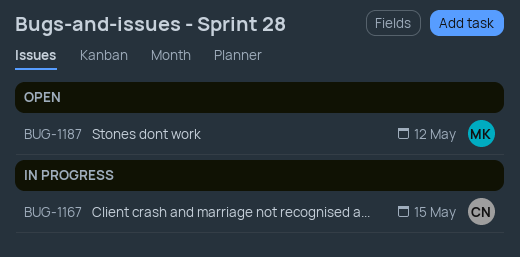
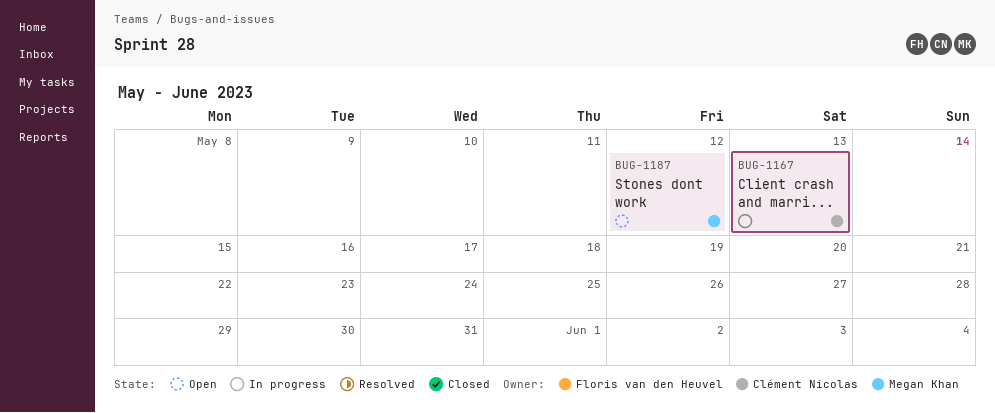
BUG-1167, due: May 15 -> May 13

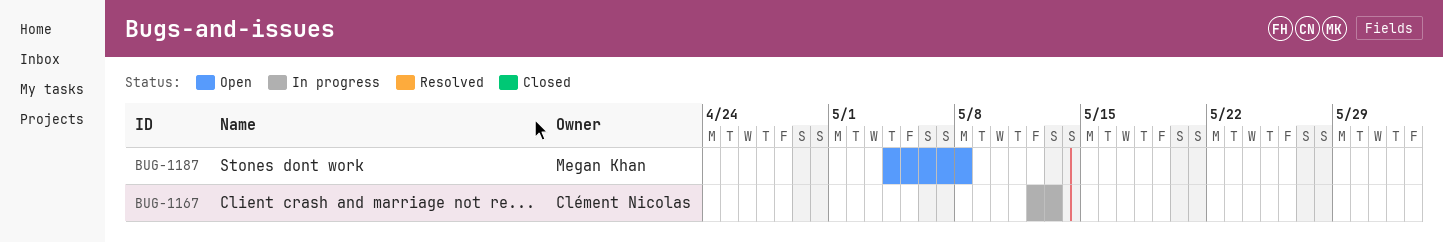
BUG-1187, due: May 12 -> May 8

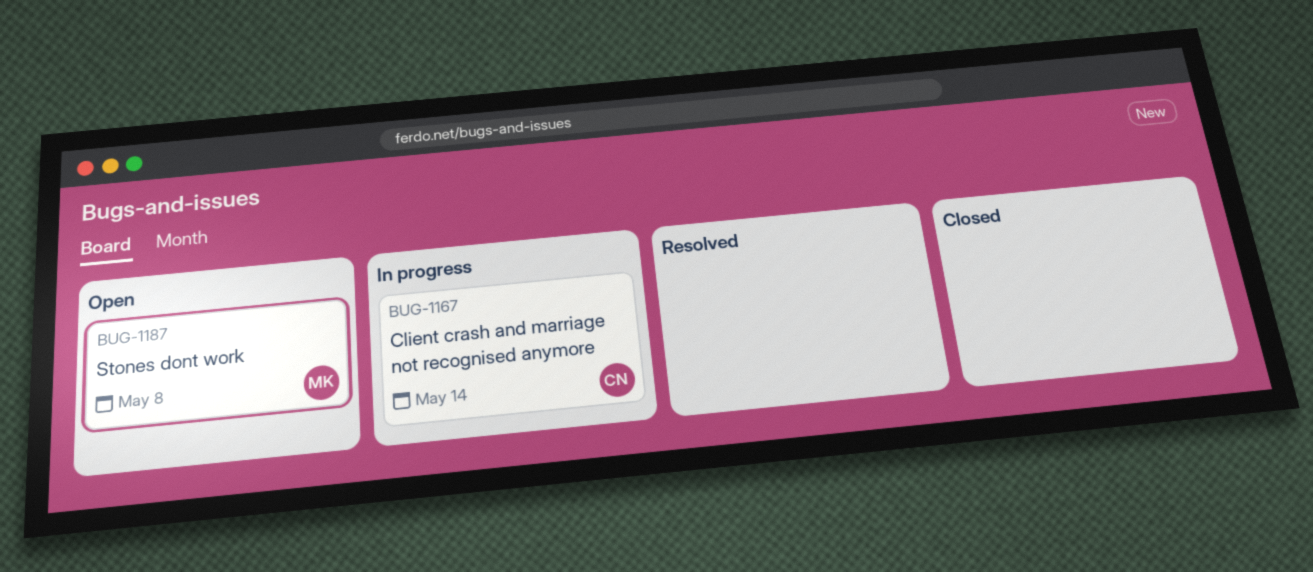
BUG-1167, due: May 13 -> May 14

